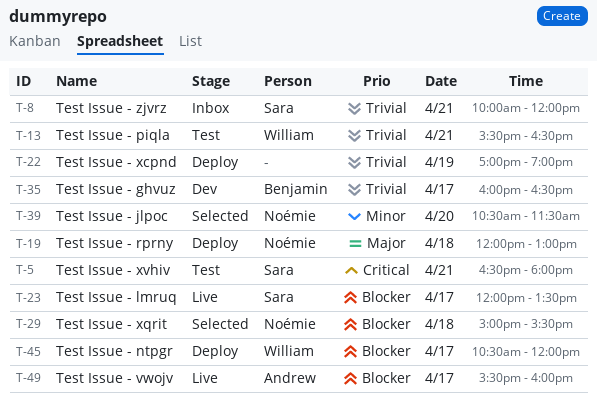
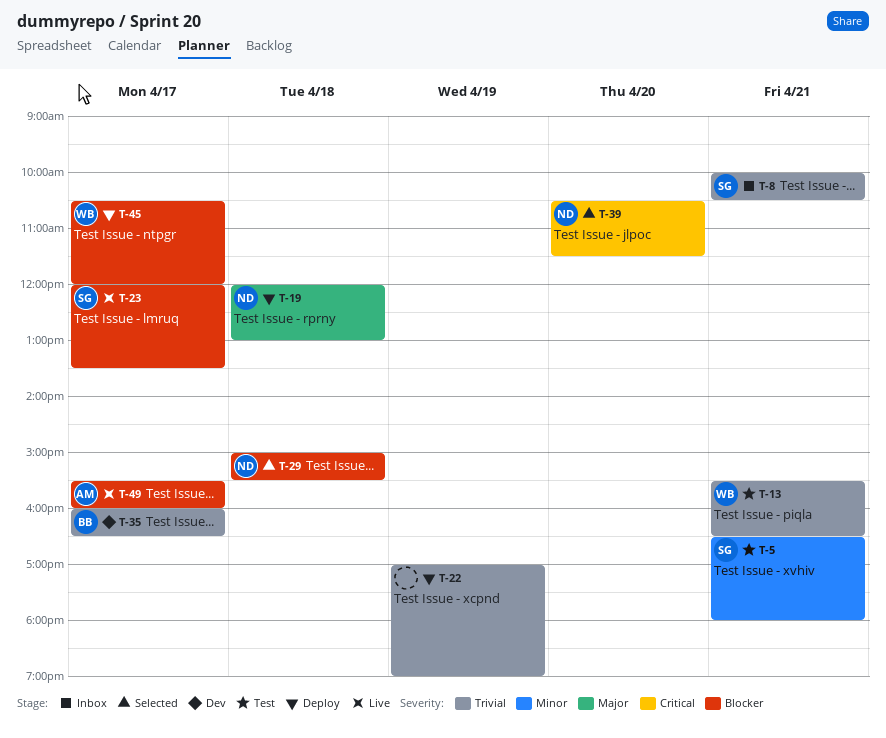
T-5, priority: Critical -> Minor
T-8, ends: 12:00 -> 10:30
T-39, priority: Minor -> Critical

